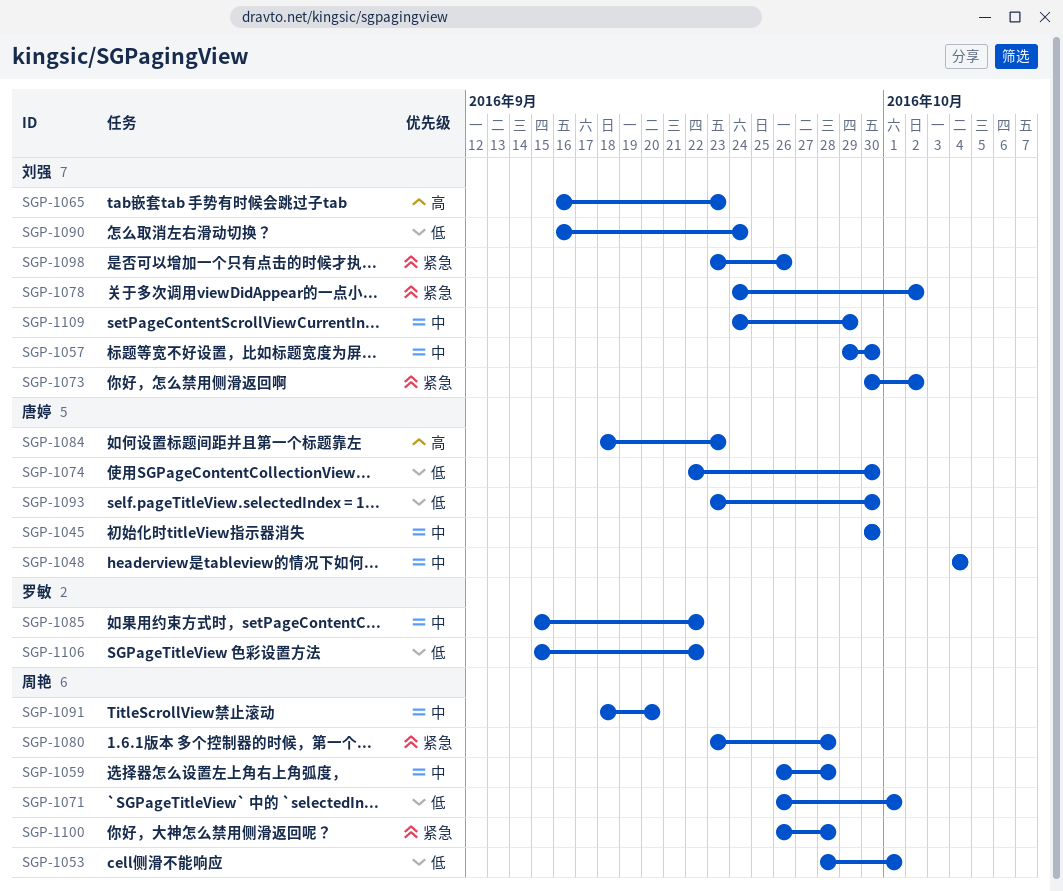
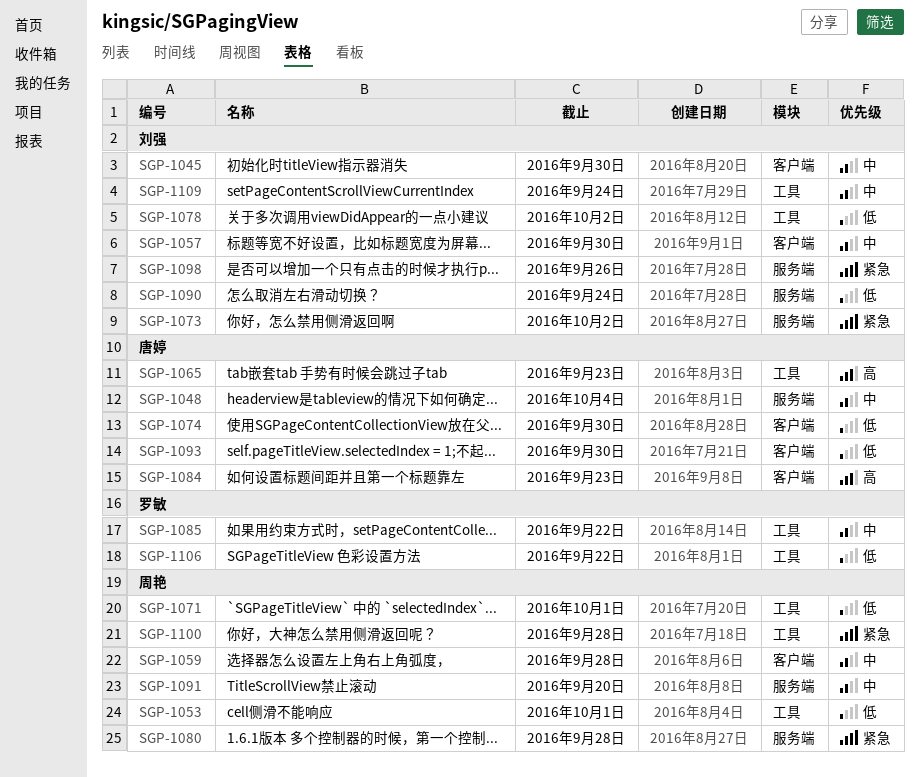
SGP-1045, owner: 唐婷 -> 刘强
SGP-1065, owner: 刘强 -> 唐婷
SGP-1078, priority: 紧急 -> 低
SGP-1109, due: Sep 29 -> Sep 24

